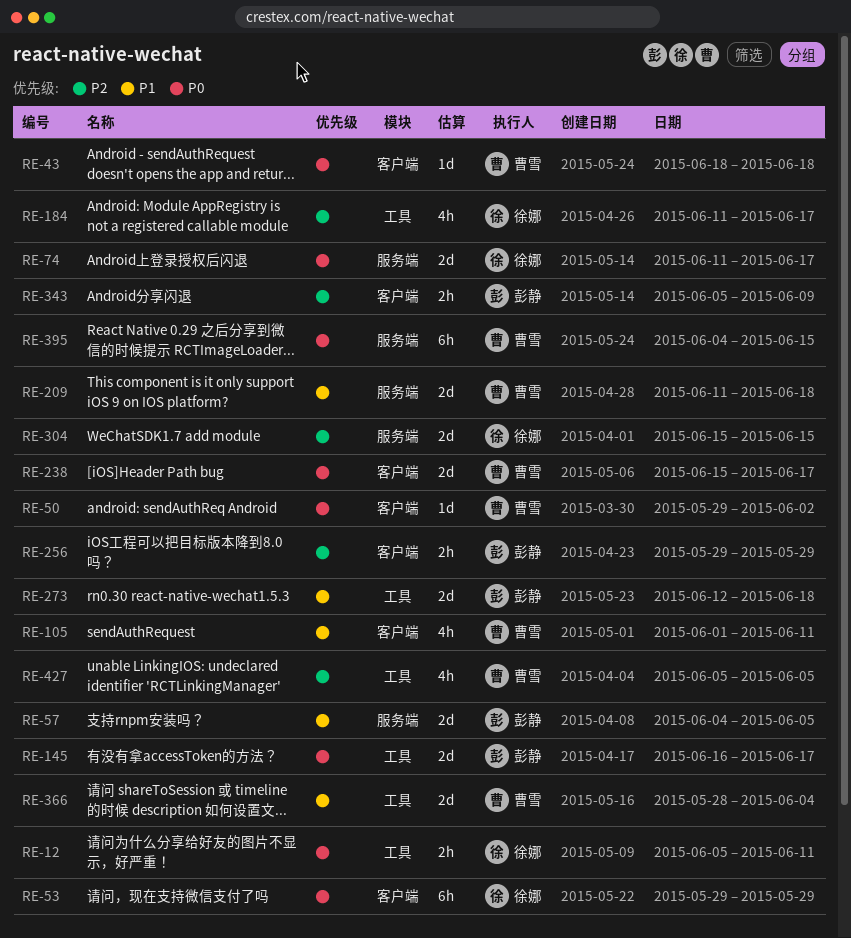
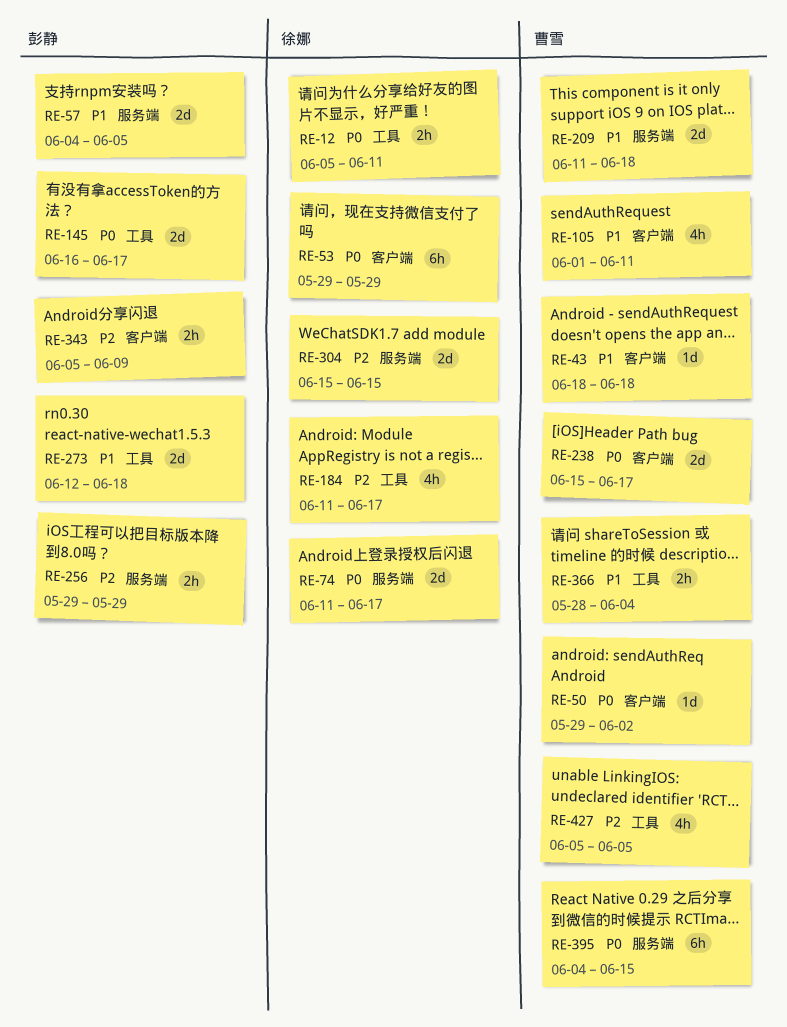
RE-43, priority: P0 -> P1
RE-256, label: 客户端 -> 服务端
RE-366, estimate: 2d -> 2h

